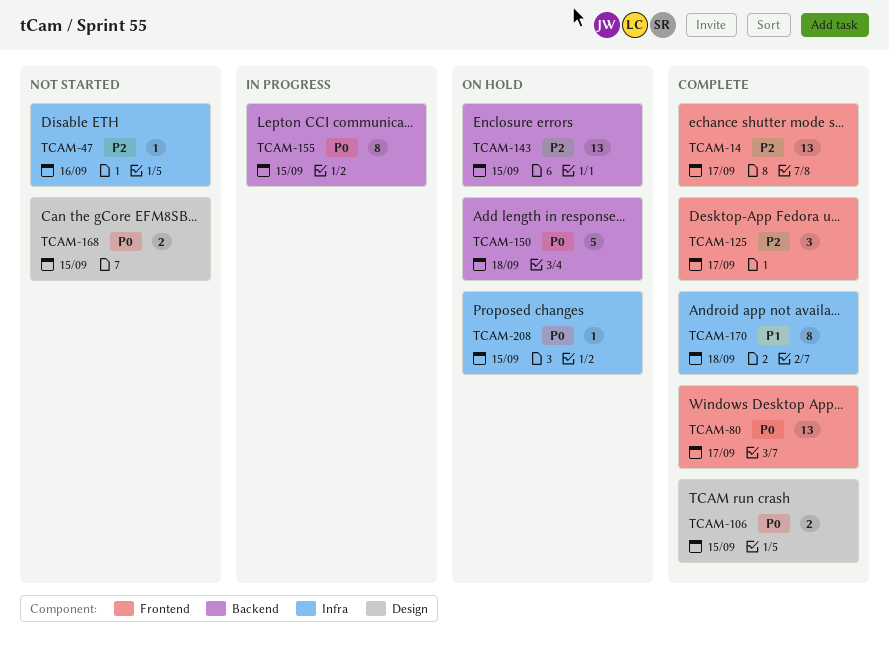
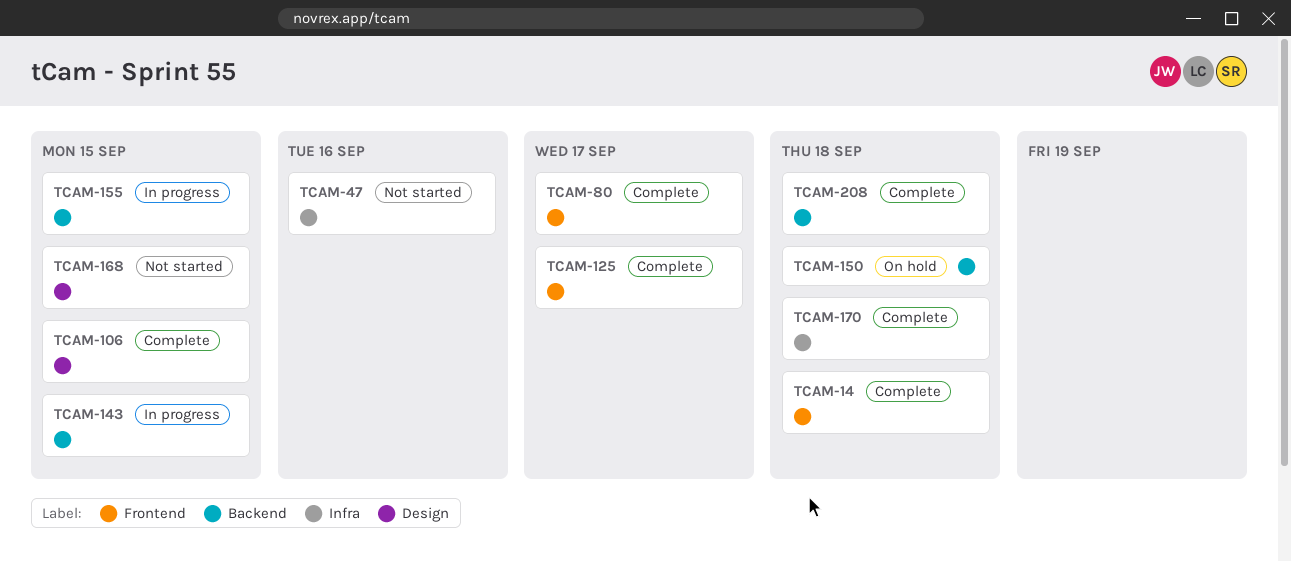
TCAM-14, due: Sep 17 -> Sep 18
TCAM-143, status: On hold -> In progress
TCAM-208, status: On hold -> Complete
TCAM-208, label: Infra -> Backend
TCAM-208, due: Sep 15 -> Sep 18

